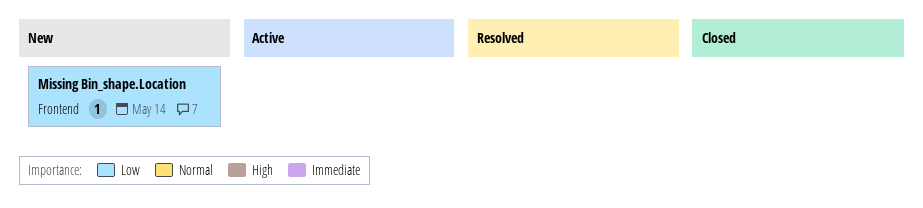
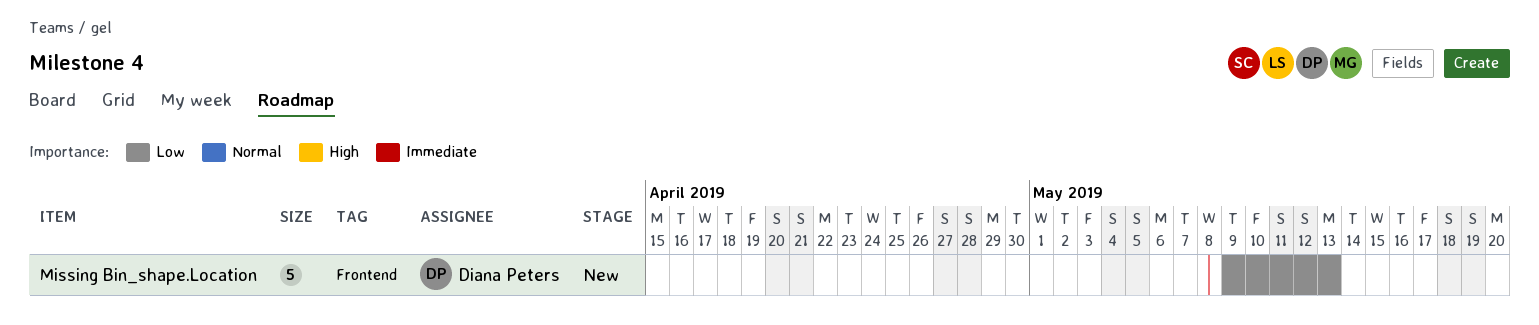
Missing Bin_shape.Location, estimate: 1 -> 5
Missing Bin_shape.Location, due: May 14 -> May 13

